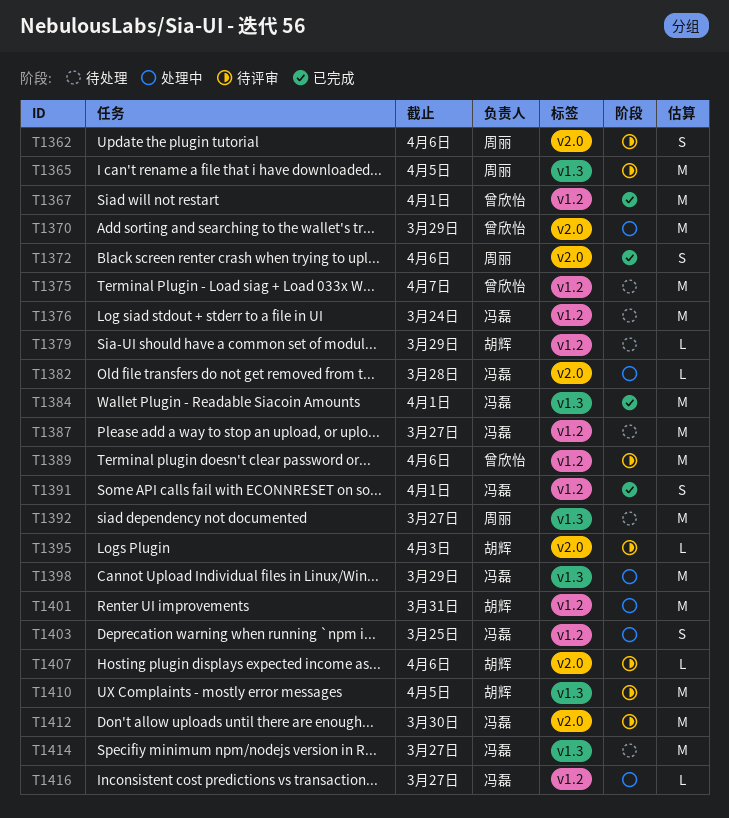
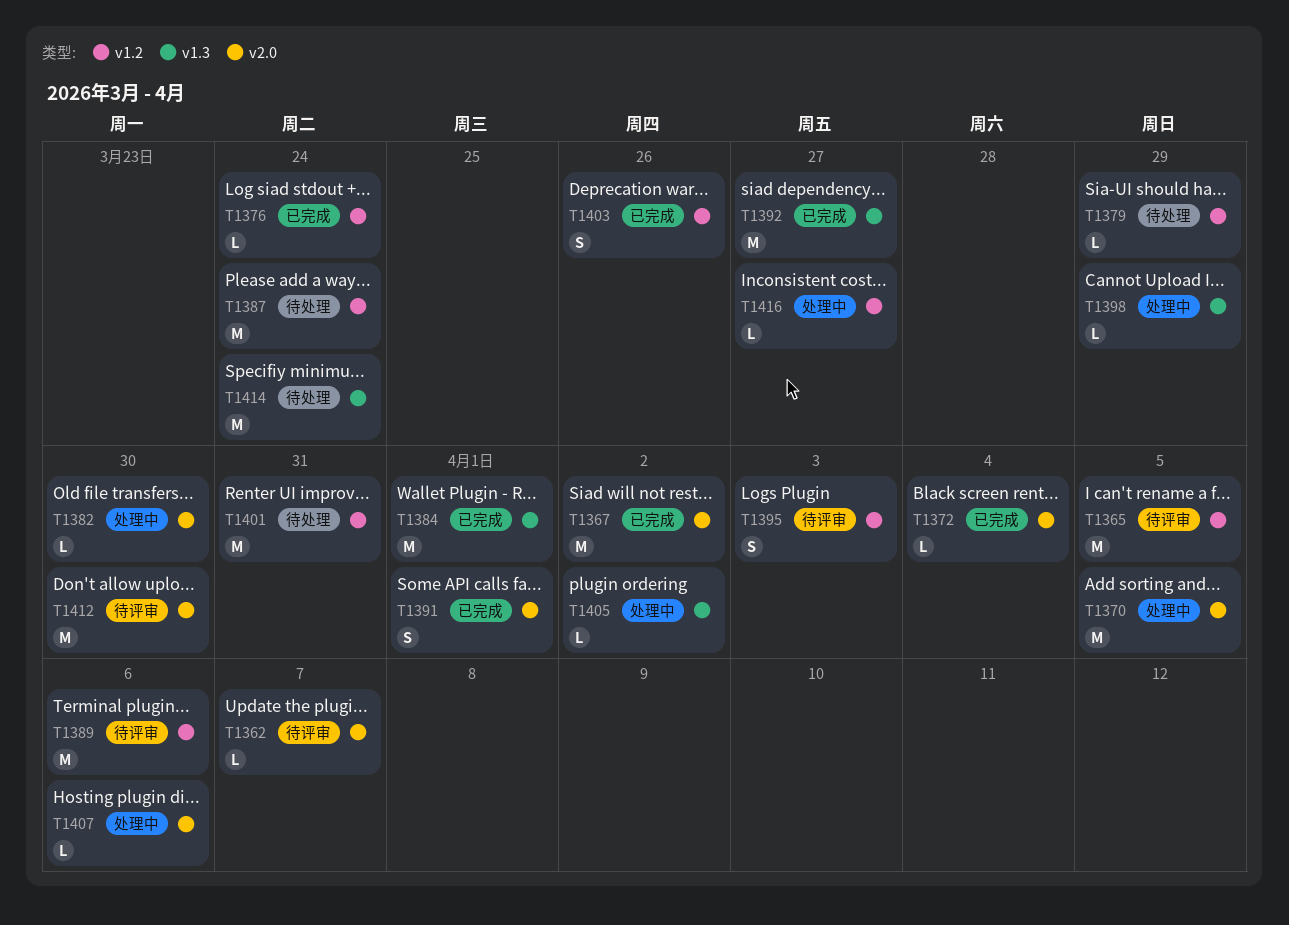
T1362, estimate: S -> L
T1362, due: Apr 6 -> Apr 7
T1365, label: v1.3 -> v1.2
T1367, label: v1.2 -> v2.0
T1367, due: Apr 1 -> Apr 2
T1370, due: Mar 29 -> Apr 5
T1372, estimate: S -> L
T1372, due: Apr 6 -> Apr 4
T1375: present -> none
T1376, status: 待处理 -> 已完成
T1376, estimate: M -> L
T1382, due: Mar 28 -> Mar 30
T1387, due: Mar 27 -> Mar 24
T1391, label: v1.2 -> v2.0
T1392, status: 待处理 -> 已完成
T1395, label: v2.0 -> v1.2
T1395, estimate: L -> S
T1398, estimate: M -> L
T1401, status: 处理中 -> 待处理
T1403, status: 处理中 -> 已完成
T1403, due: Mar 25 -> Mar 26
T1405: none -> present
T1407, status: 待评审 -> 处理中
T1410: present -> none
T1414, due: Mar 27 -> Mar 24

